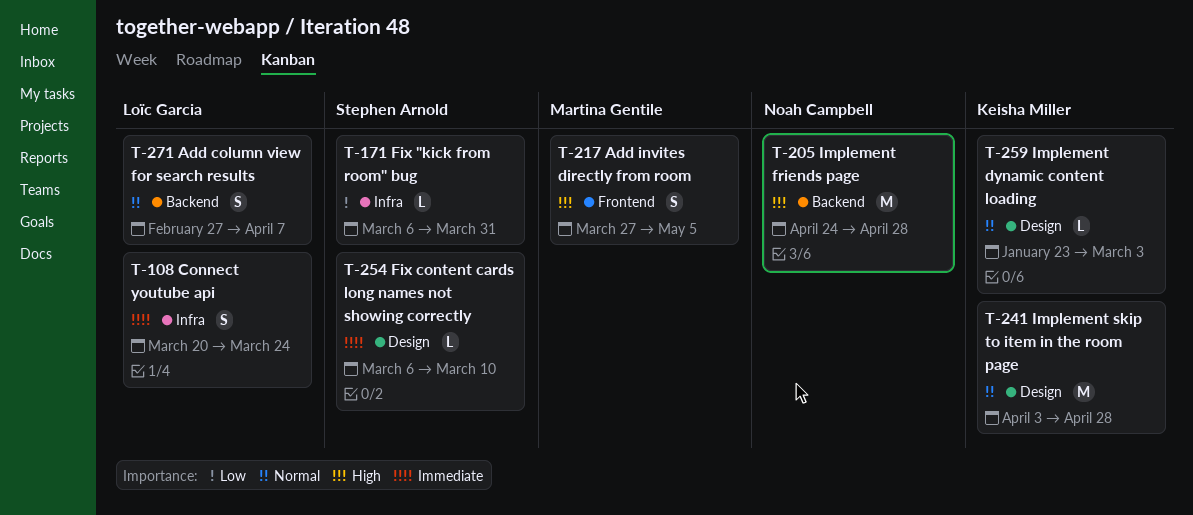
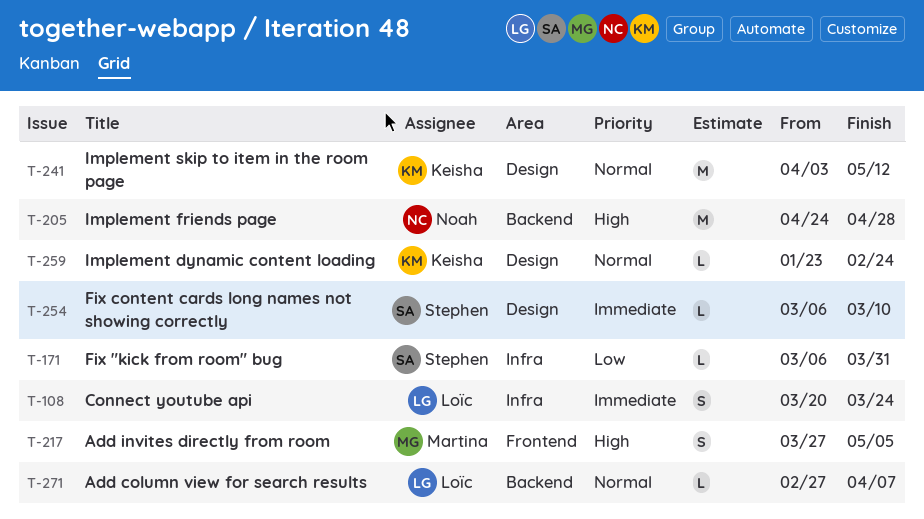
T-241, due: Apr 28 -> May 12
T-259, due: Mar 3 -> Feb 24
T-271, estimate: S -> L

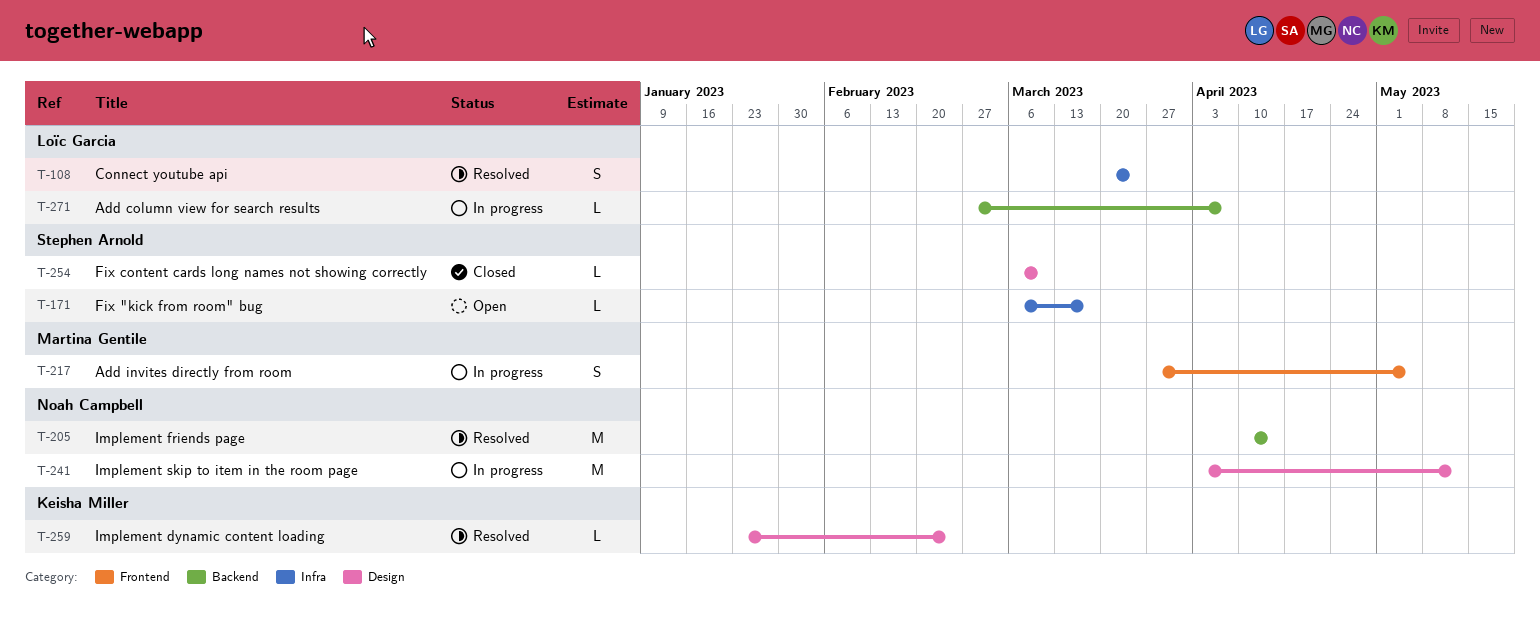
T-171, due: Mar 31 -> Mar 17
T-205, start: Apr 24 -> Apr 10
T-205, due: Apr 28 -> Apr 14
T-241, owner: Keisha Miller -> Noah Campbell

